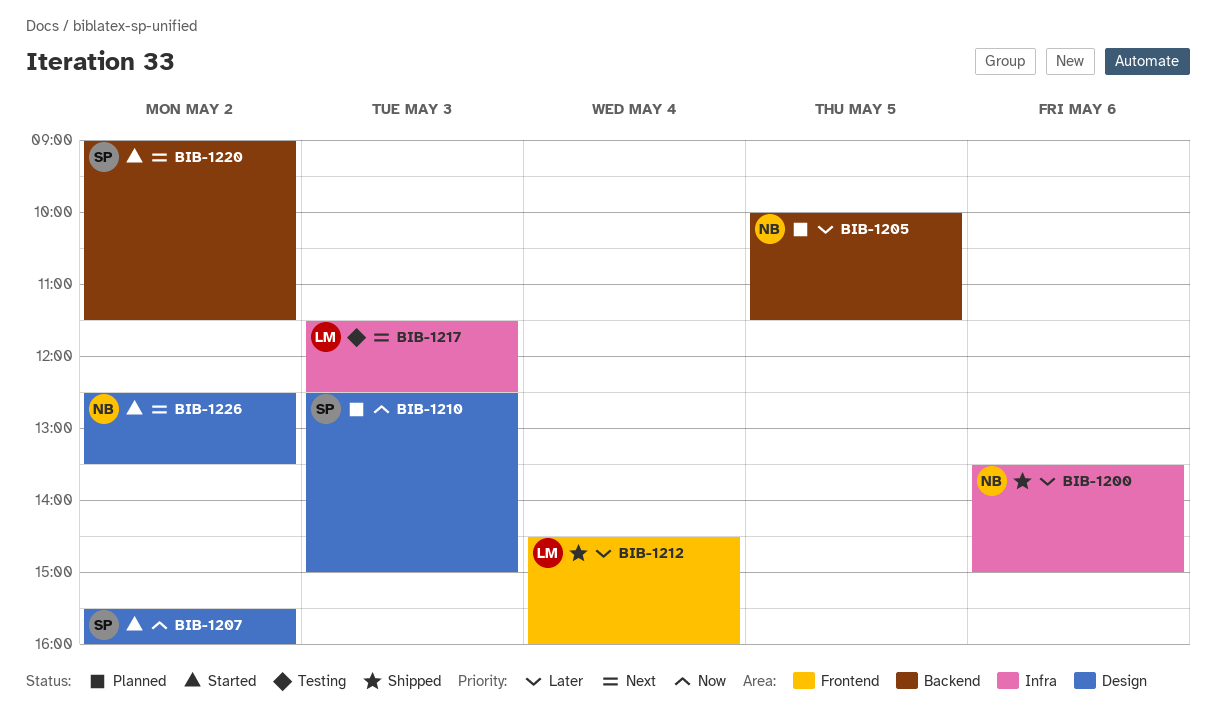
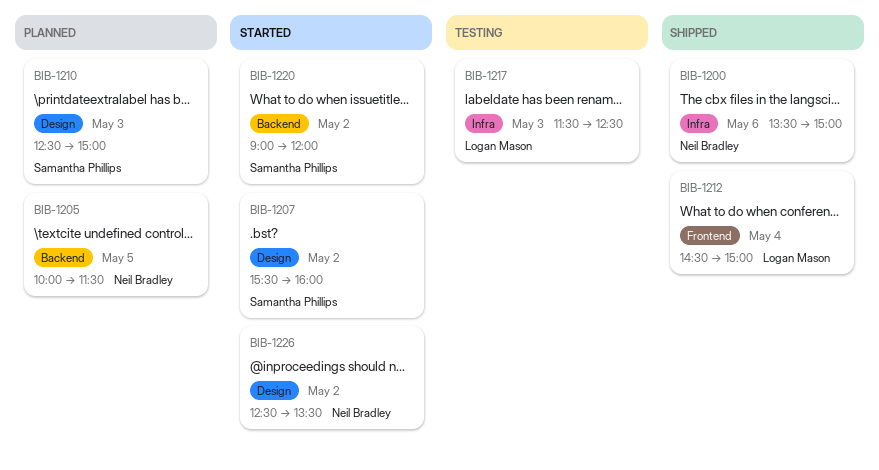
BIB-1212, ends: 16:00 -> 15:00
BIB-1220, ends: 11:30 -> 12:00

